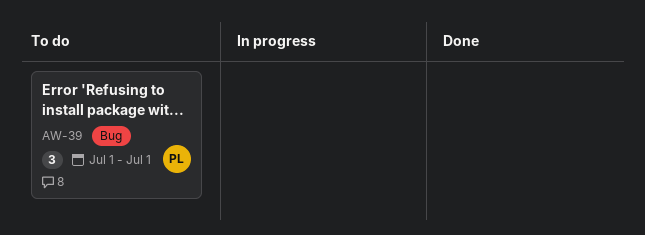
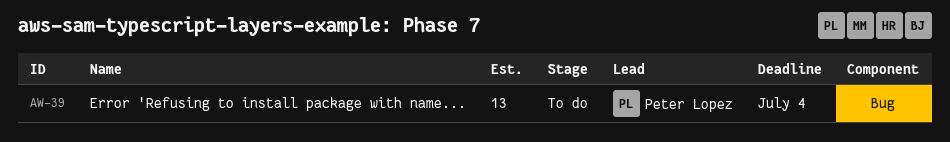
AW-39, estimate: 3 -> 13
AW-39, due: Jul 1 -> Jul 4

